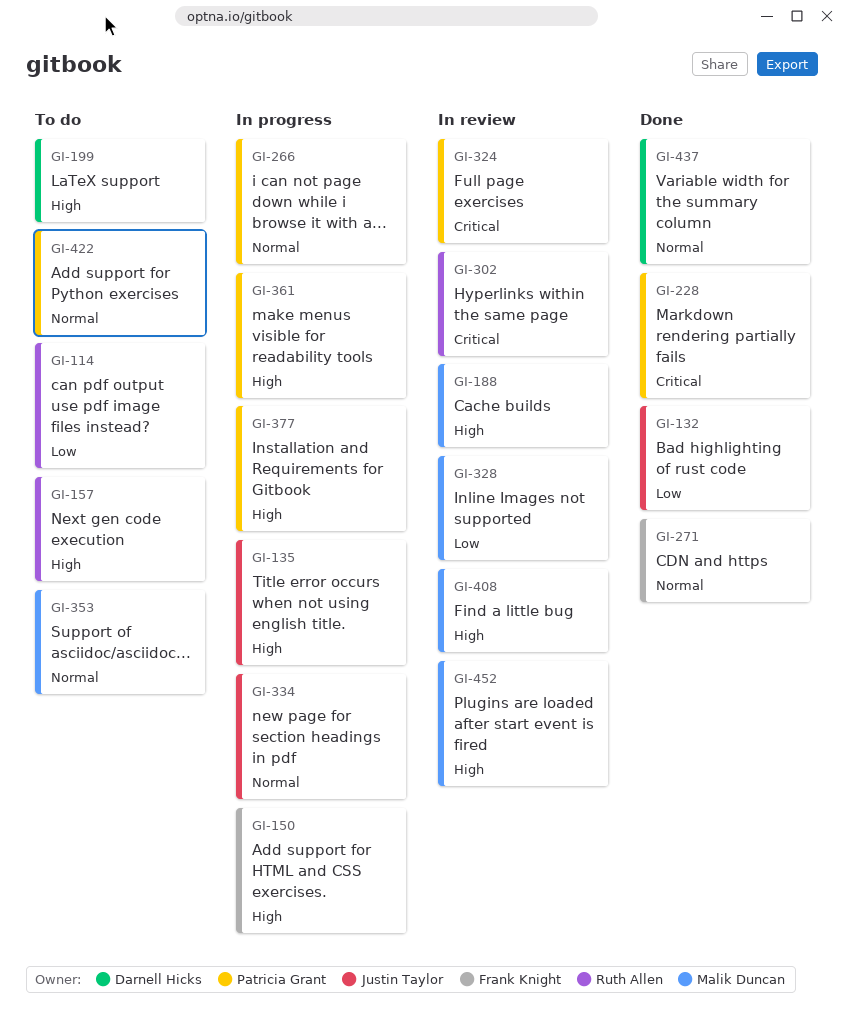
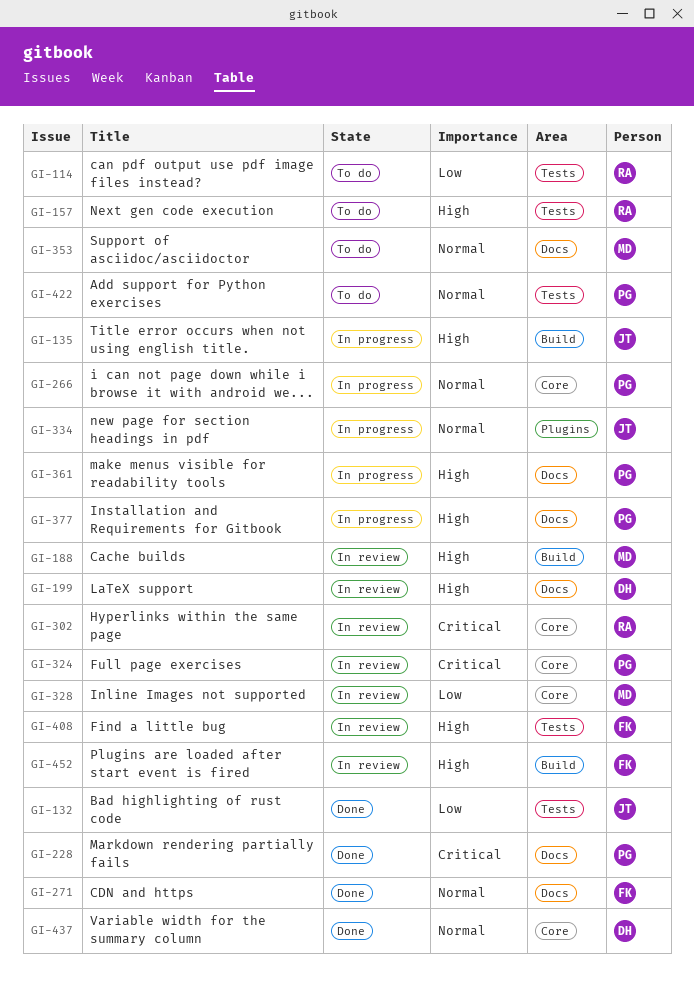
GI-150: present -> none
GI-199, status: To do -> In review
GI-408, owner: Malik Duncan -> Frank Knight
GI-452, owner: Malik Duncan -> Frank Knight

